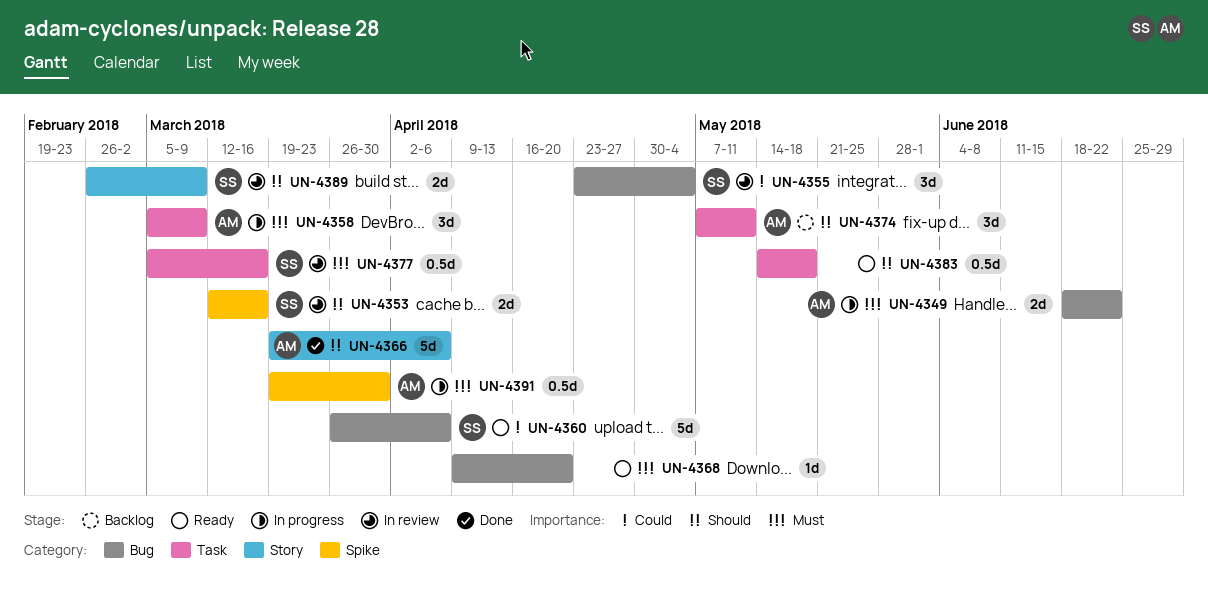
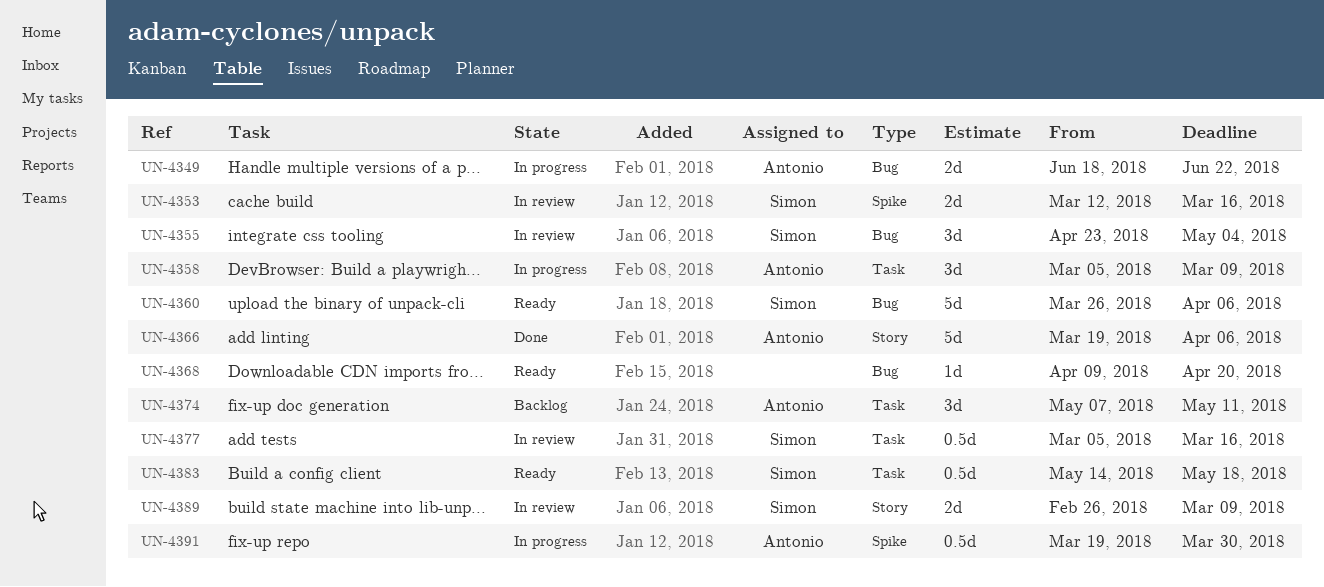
UN-4383, owner: none -> Simon

